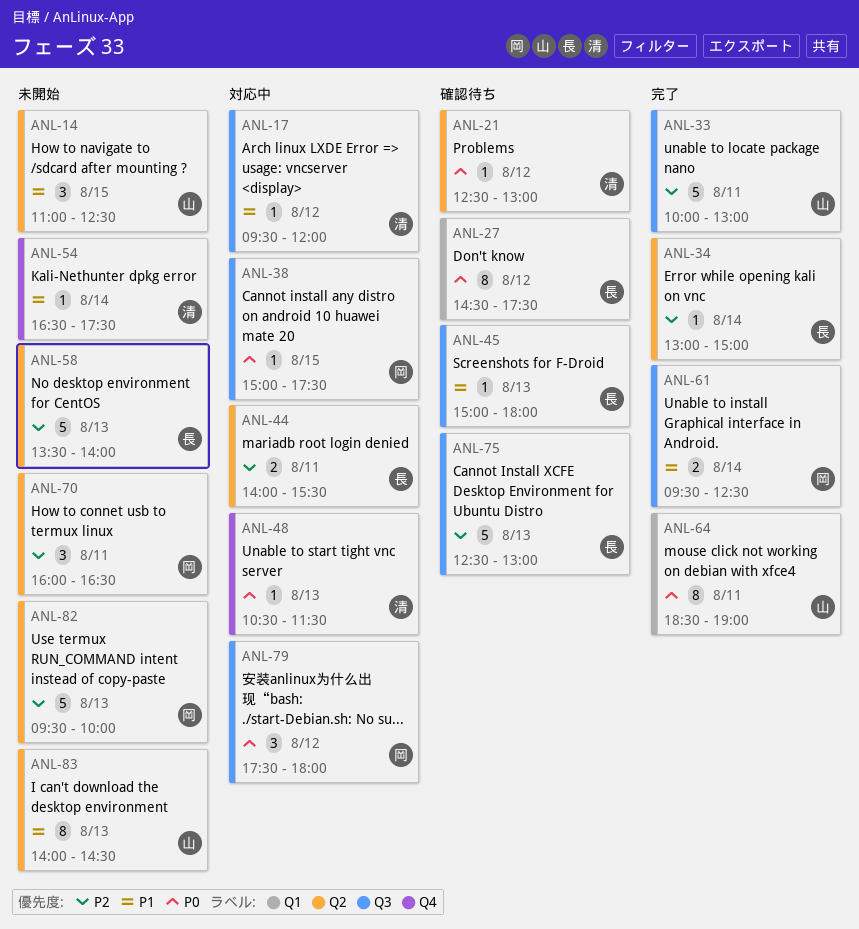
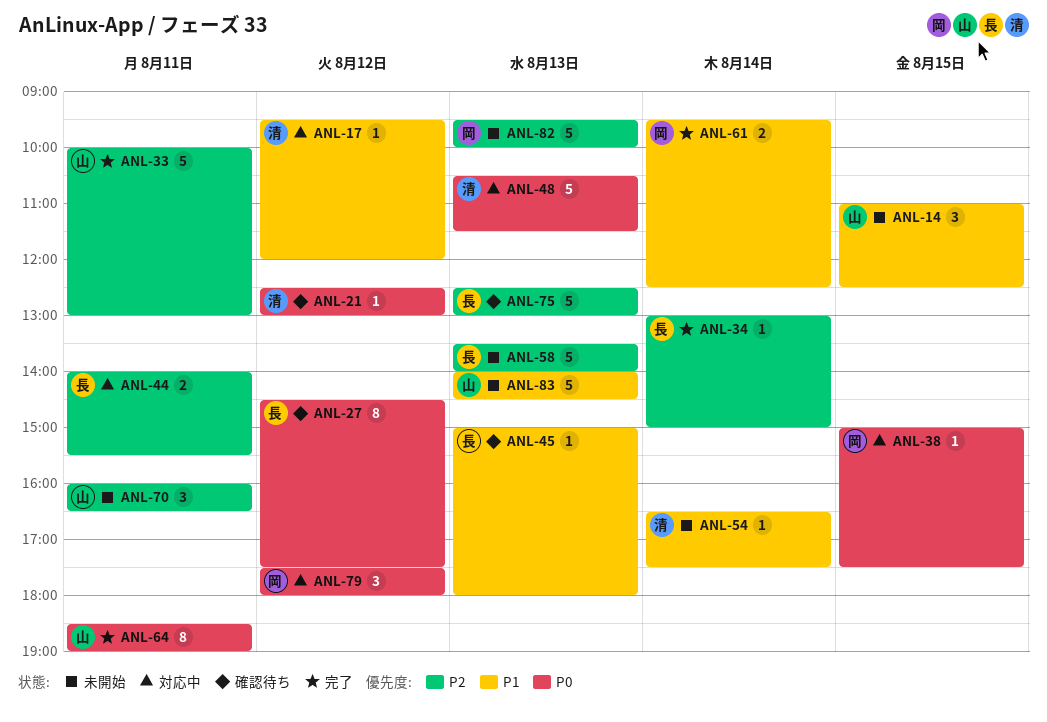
ANL-48, estimate: 1 -> 5
ANL-70, owner: 岡 -> 山
ANL-83, estimate: 8 -> 5

